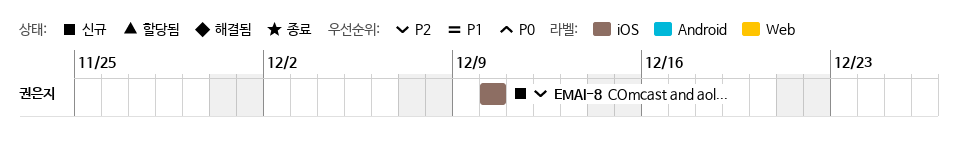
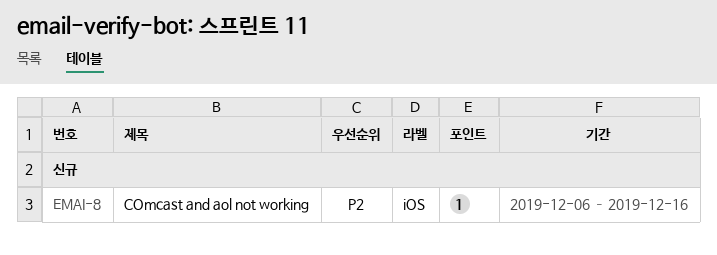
EMAI-8, start: Dec 10 -> Dec 6
EMAI-8, due: Dec 10 -> Dec 16

